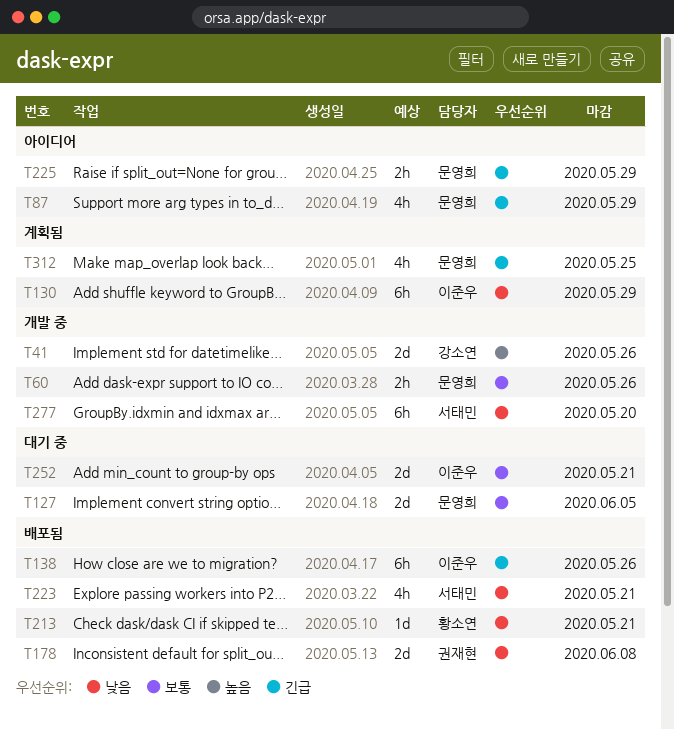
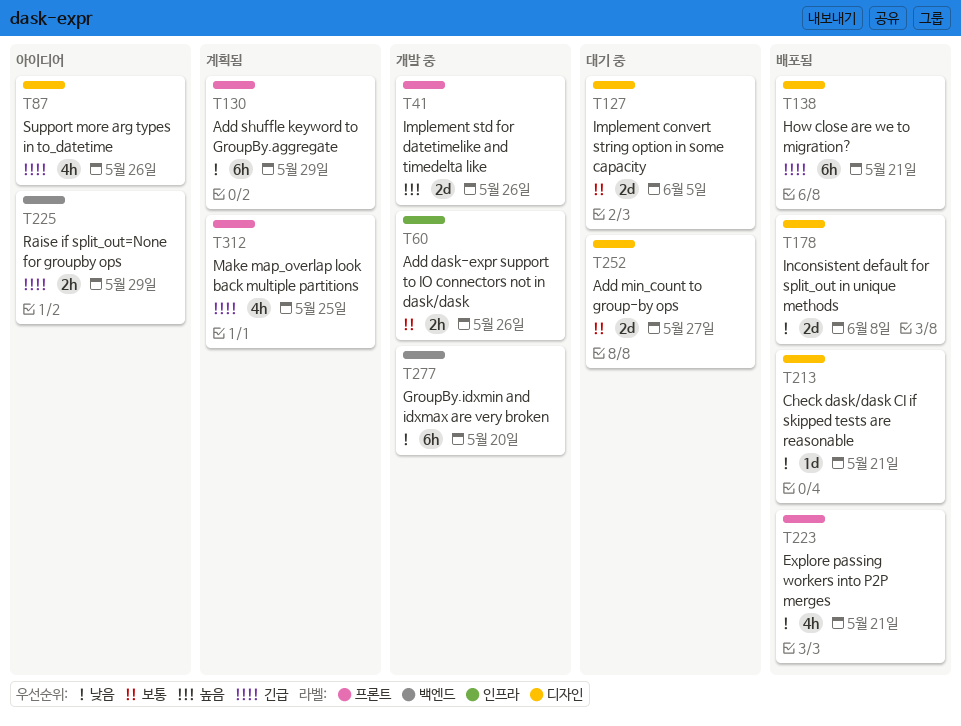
T87, due: May 29 -> May 26
T138, due: May 26 -> May 21
T252, due: May 21 -> May 27

